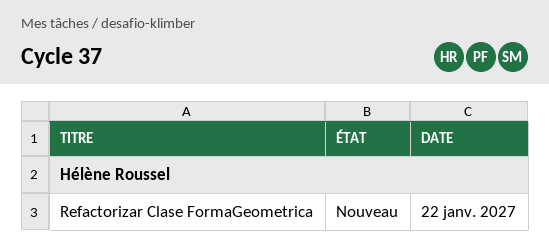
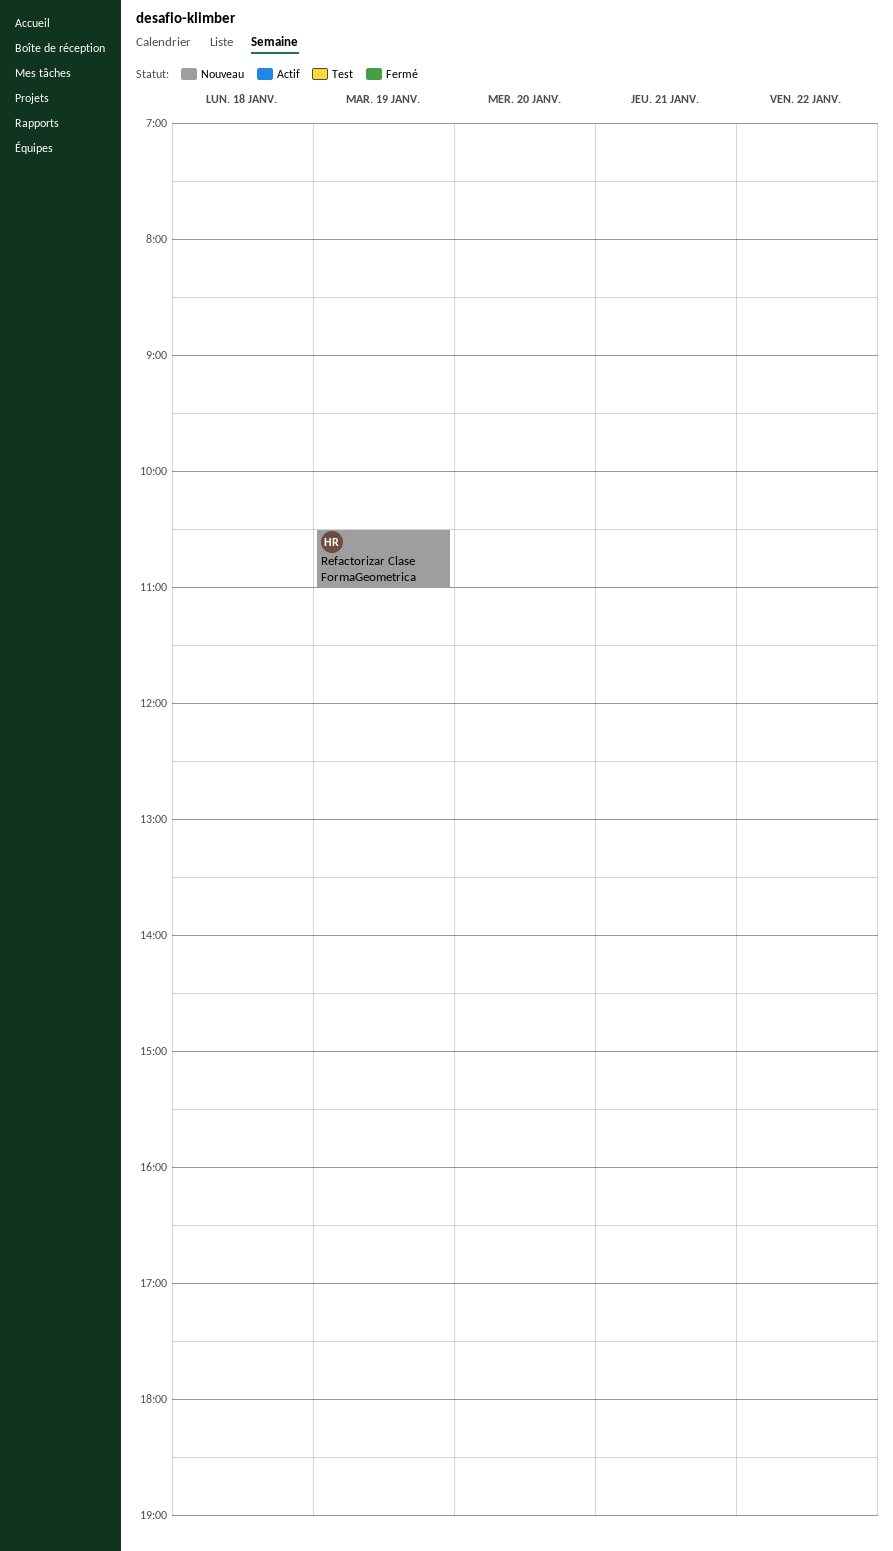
Refactorizar Clase FormaGeometrica, day: Jan 22 -> Jan 19

